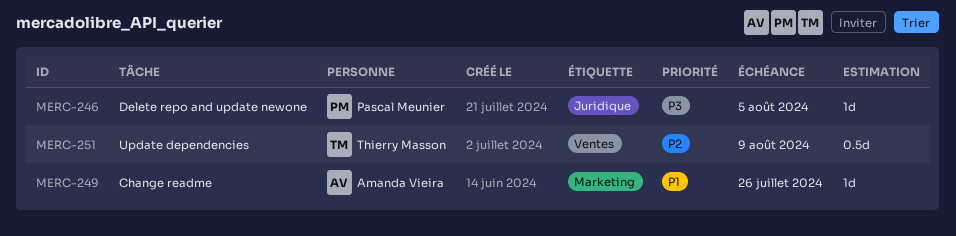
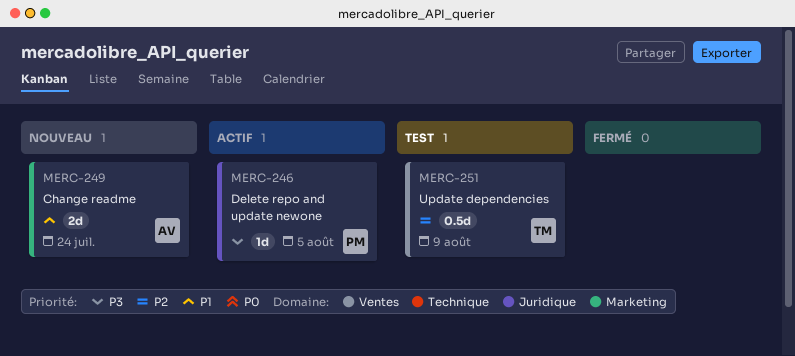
MERC-249, estimate: 1d -> 2d
MERC-249, due: Jul 26 -> Jul 24

